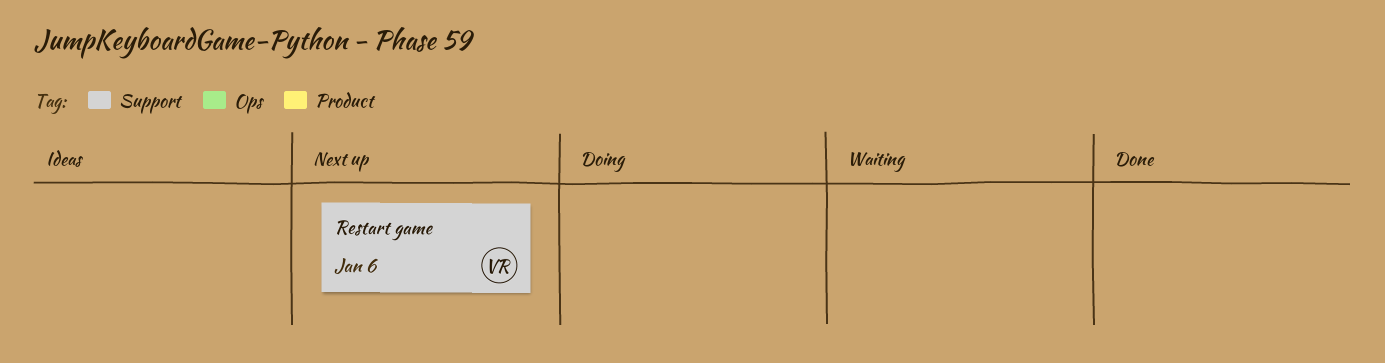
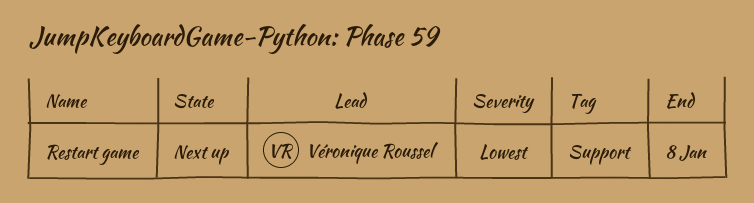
Restart game, due: Jan 6 -> Jan 8

